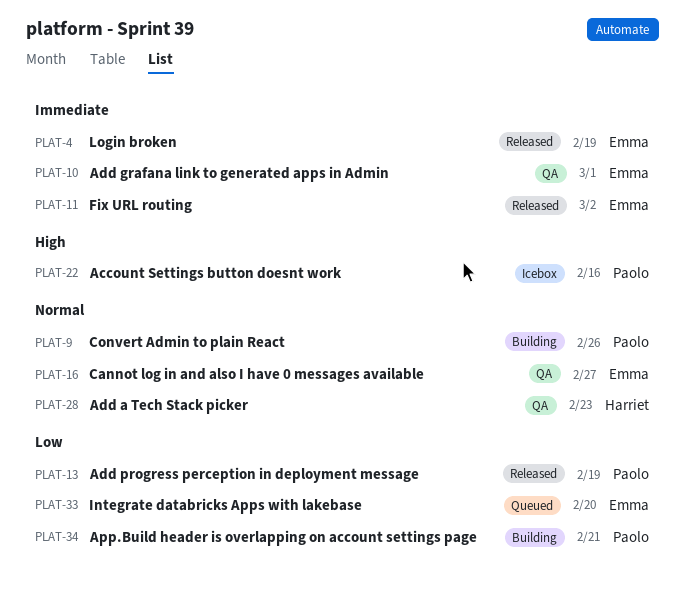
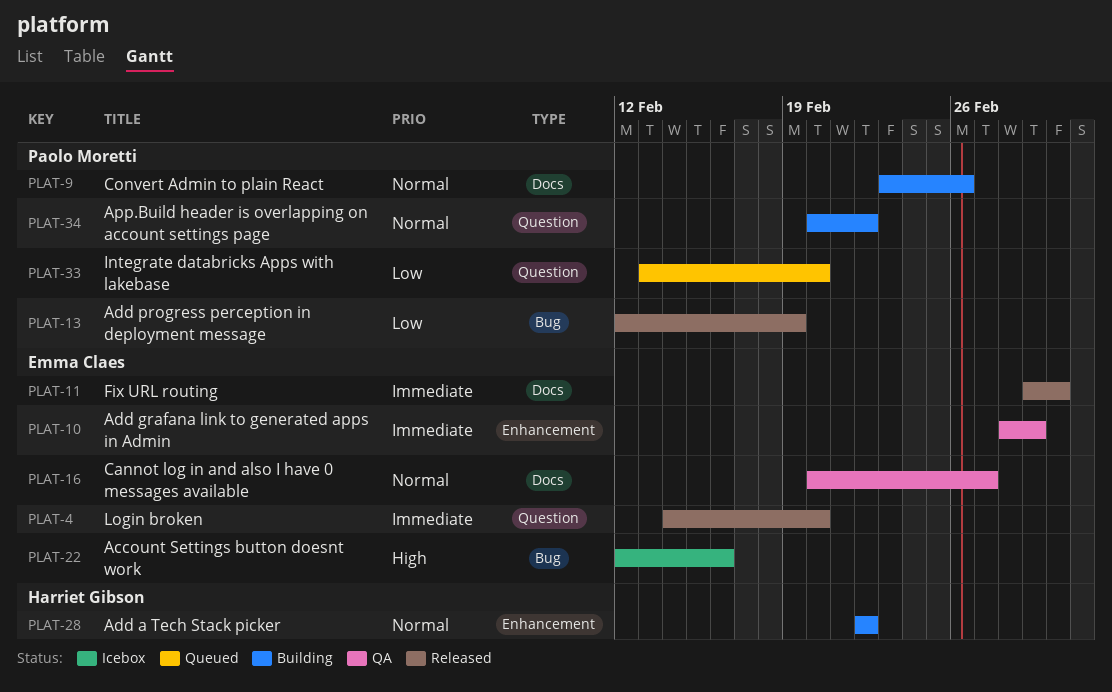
PLAT-4, due: Feb 19 -> Feb 20
PLAT-22, owner: Paolo Moretti -> Emma Claes
PLAT-28, status: QA -> Building
PLAT-28, due: Feb 23 -> Feb 22
PLAT-33, owner: Emma Claes -> Paolo Moretti
PLAT-34, priority: Low -> Normal
PLAT-34, due: Feb 21 -> Feb 22

